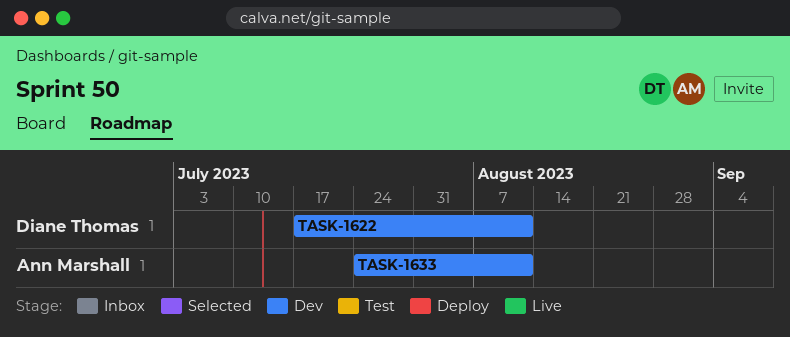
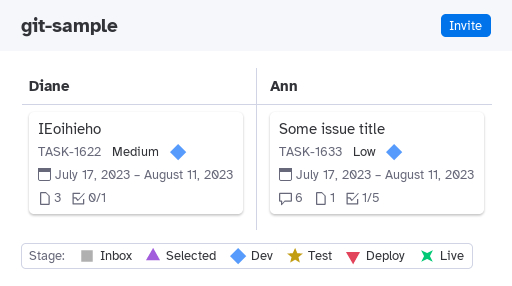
TASK-1633, start: Jul 24 -> Jul 17

